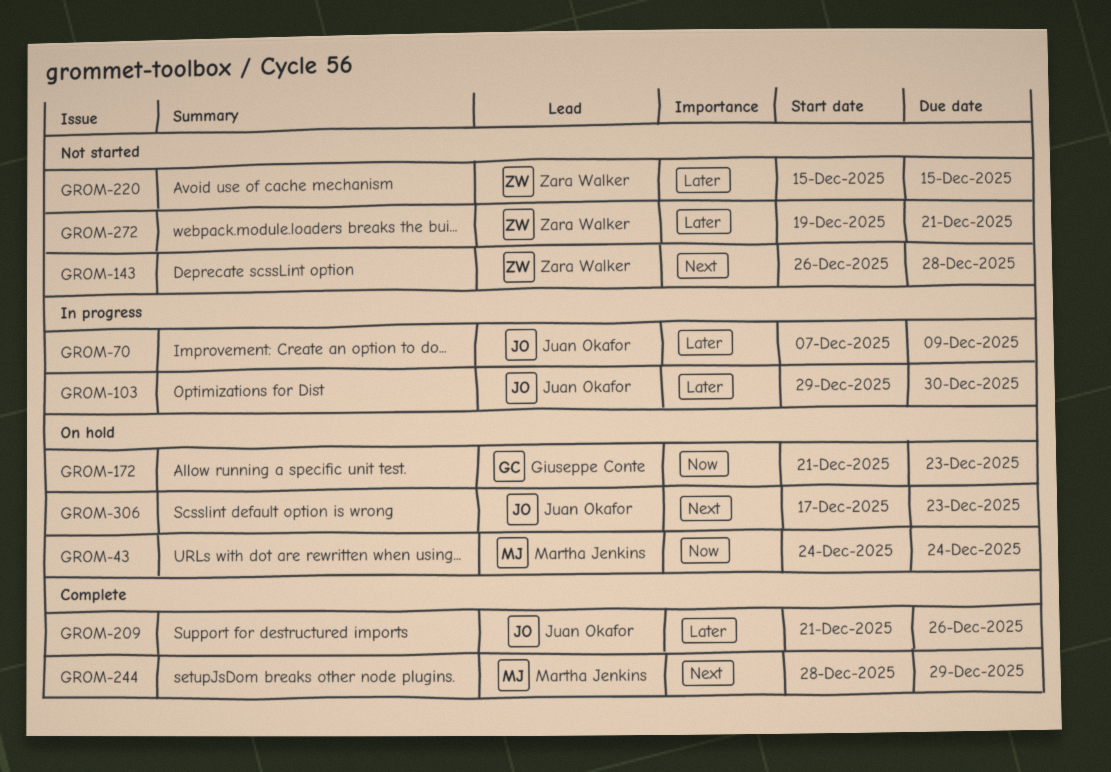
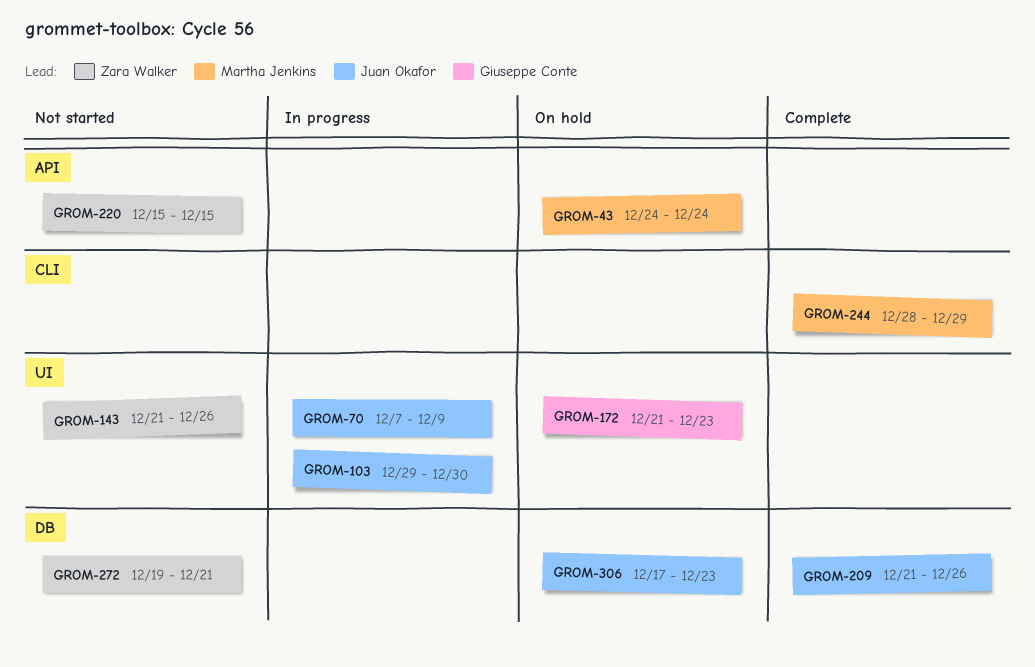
GROM-143, start: Dec 26 -> Dec 21
GROM-143, due: Dec 28 -> Dec 26

